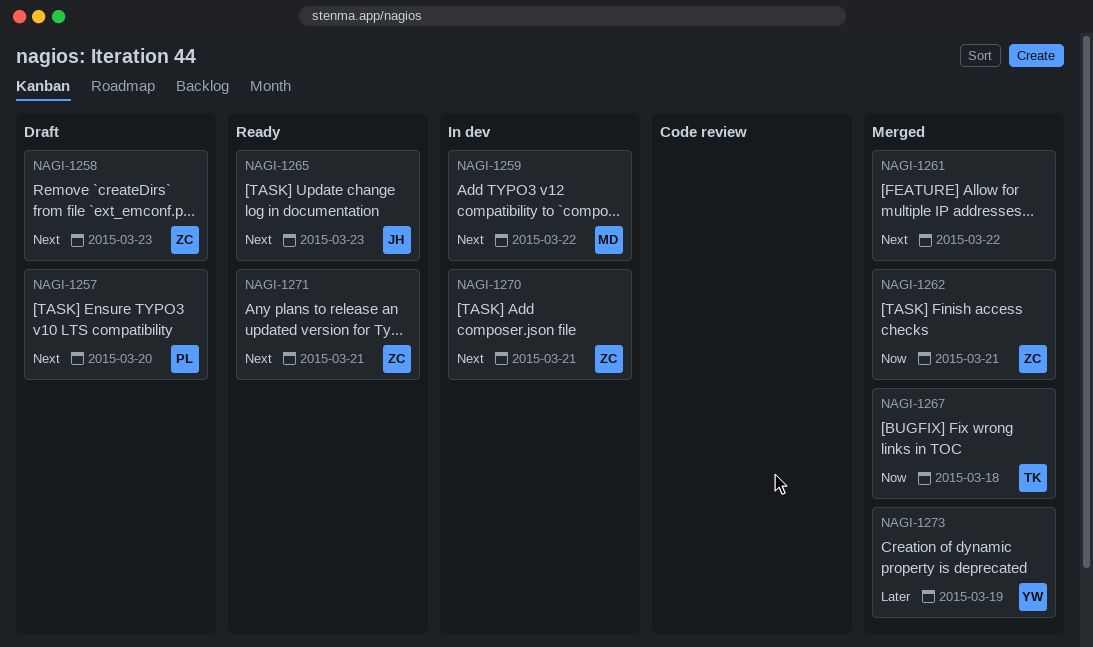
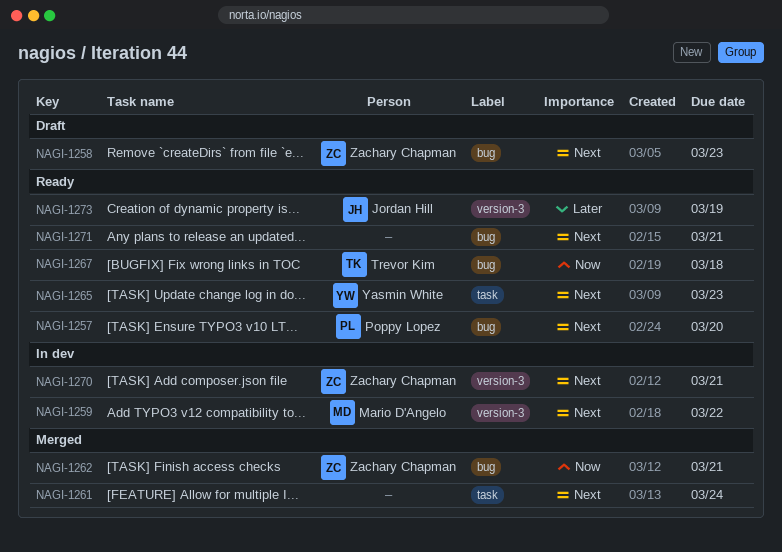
NAGI-1257, status: Draft -> Ready
NAGI-1261, due: Mar 22 -> Mar 24
NAGI-1265, owner: Jordan Hill -> Yasmin White
NAGI-1267, status: Merged -> Ready
NAGI-1271, owner: Zachary Chapman -> none
NAGI-1273, status: Merged -> Ready
NAGI-1273, owner: Yasmin White -> Jordan Hill

